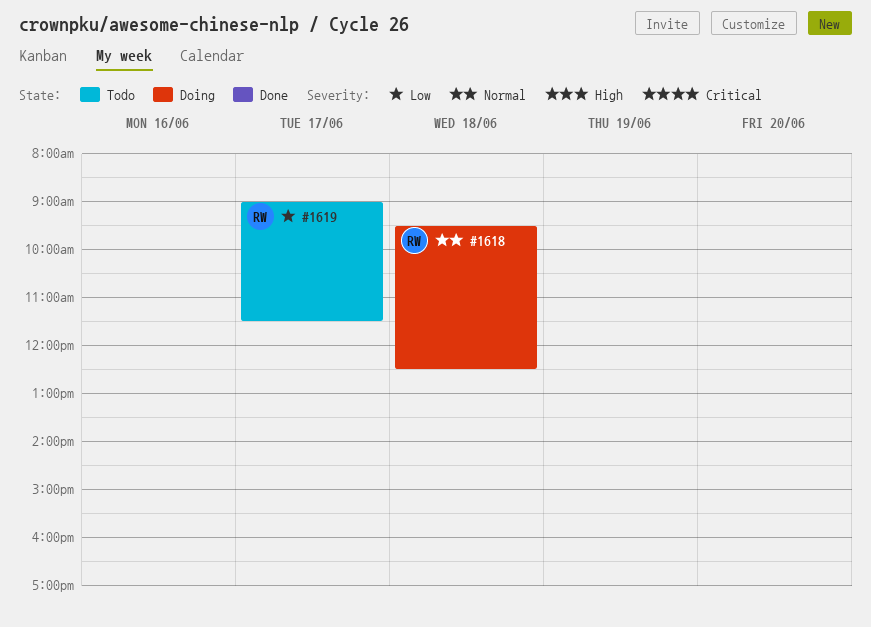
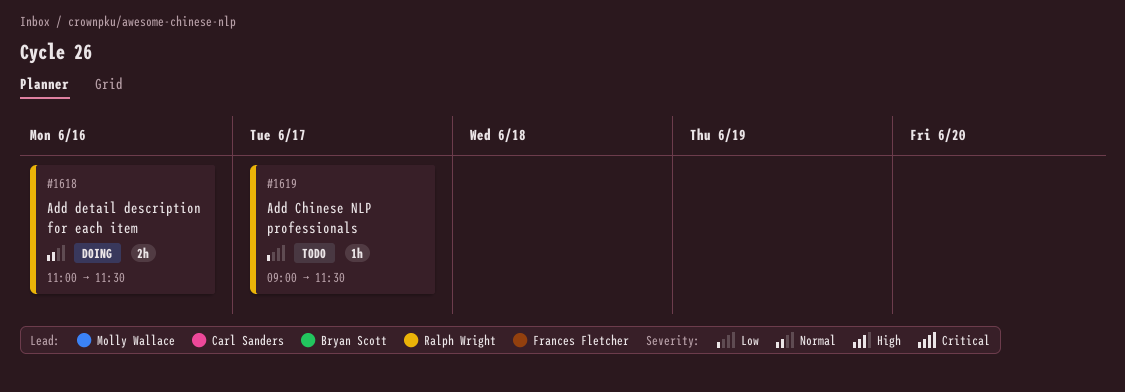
#1618, day: Jun 18 -> Jun 16
#1618, begins: 09:30 -> 11:00
#1618, ends: 12:30 -> 11:30

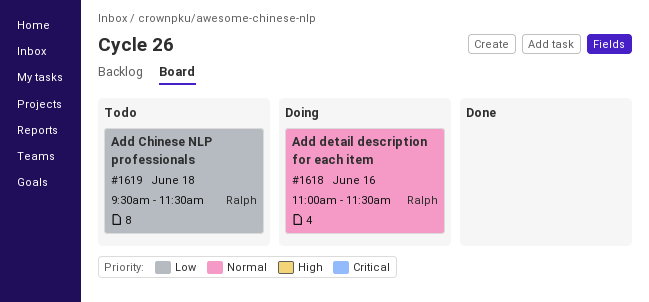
#1619, day: Jun 17 -> Jun 18
#1619, begins: 09:00 -> 09:30

